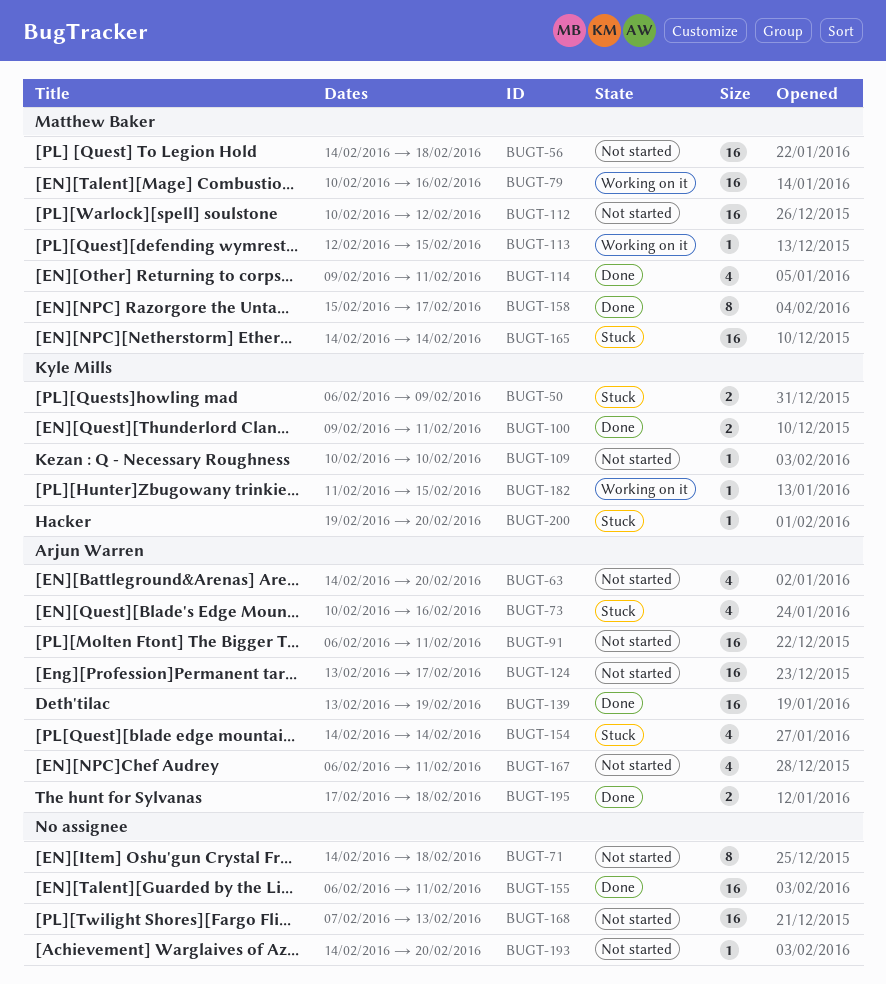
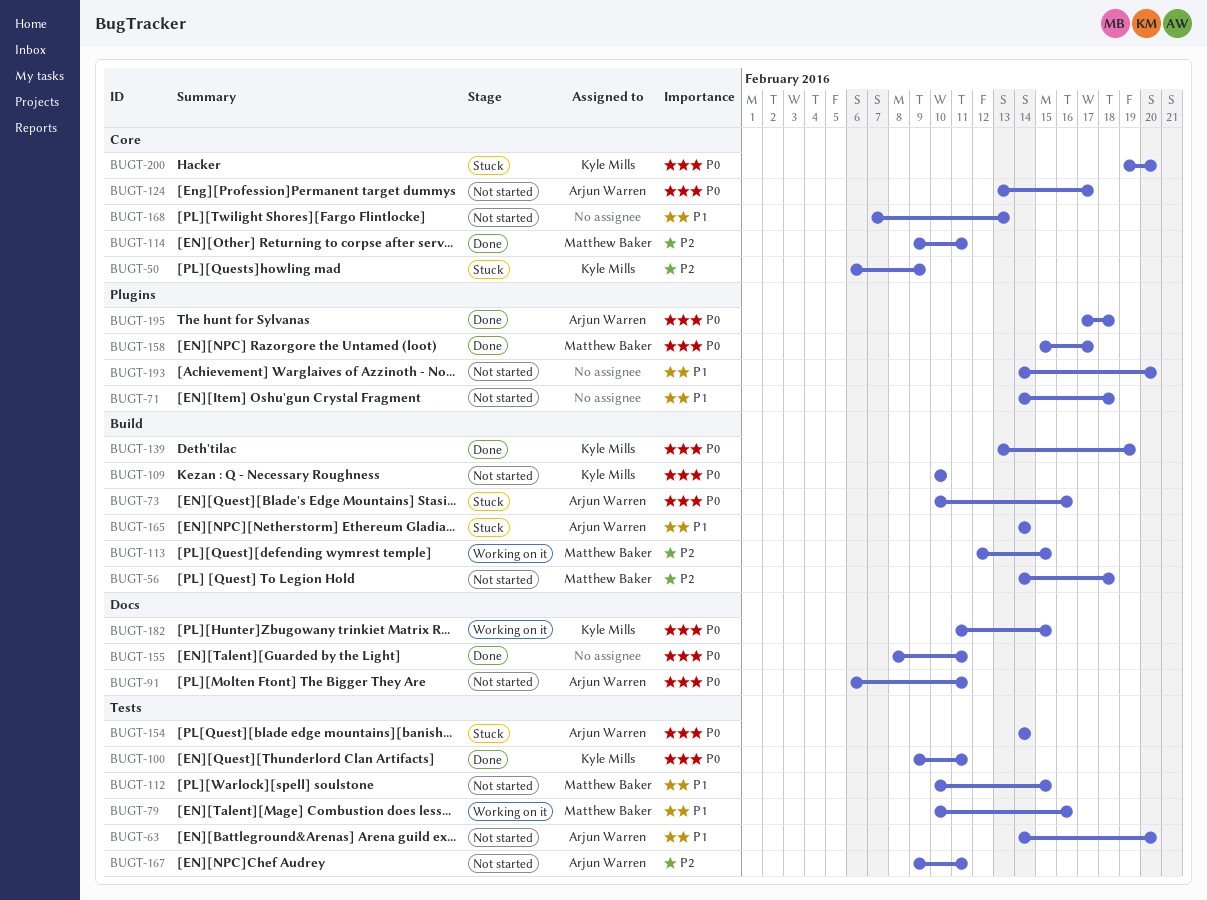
BUGT-112, due: Feb 12 -> Feb 15
BUGT-139, owner: Arjun Warren -> Kyle Mills
BUGT-155, start: Feb 6 -> Feb 8
BUGT-165, owner: Matthew Baker -> Arjun Warren
BUGT-167, start: Feb 6 -> Feb 9

